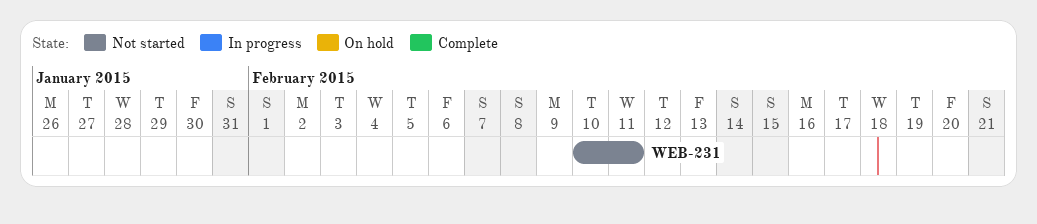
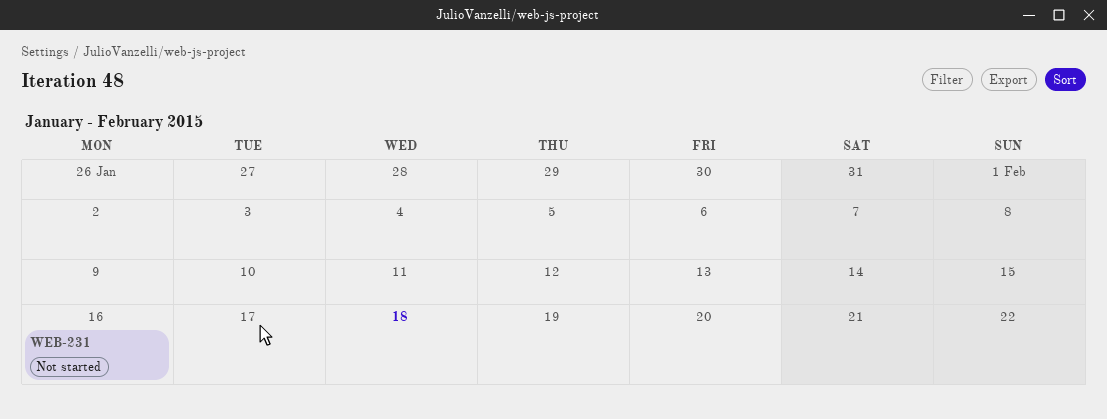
WEB-231, due: Feb 11 -> Feb 16

